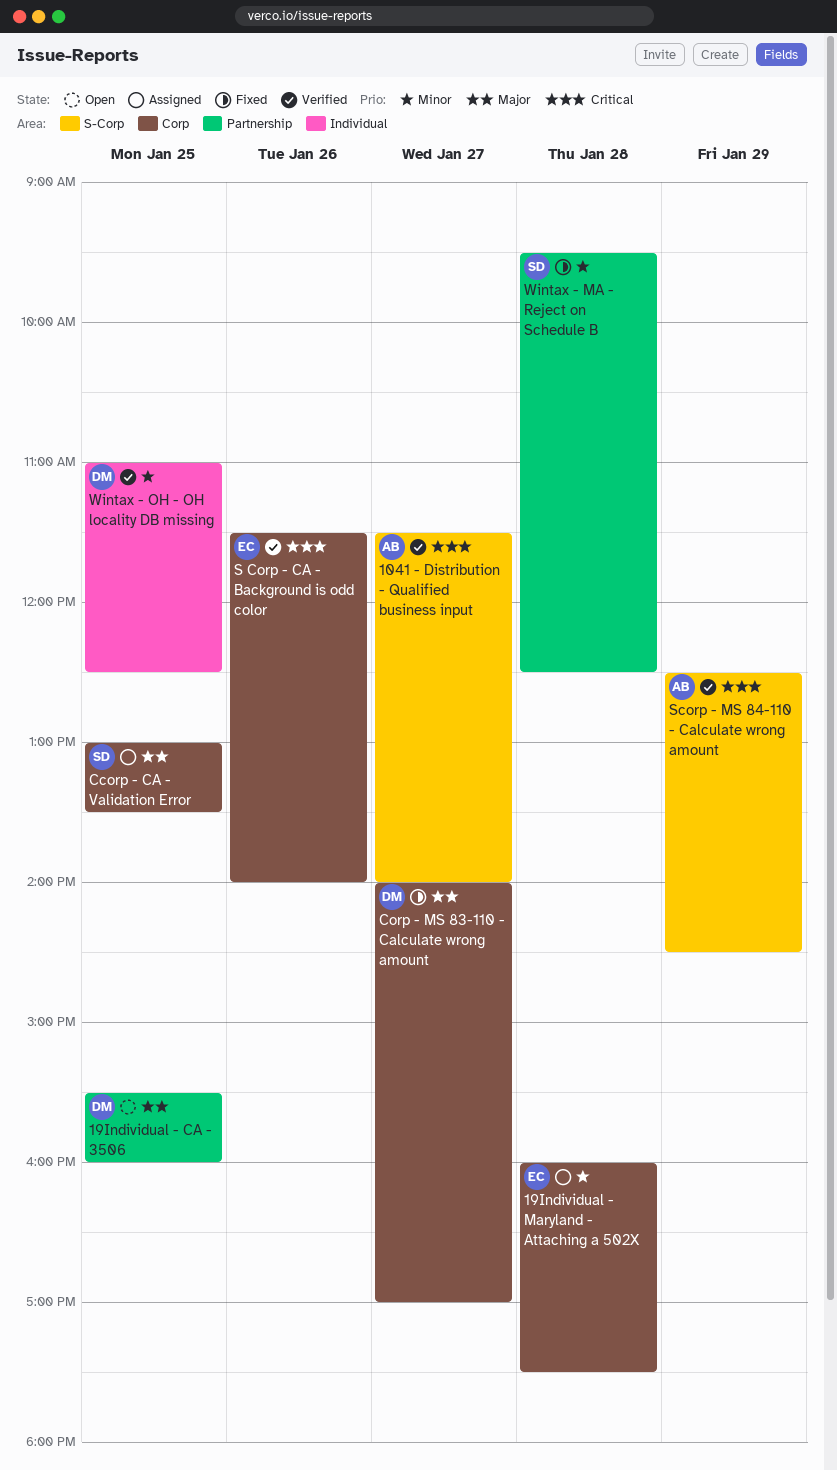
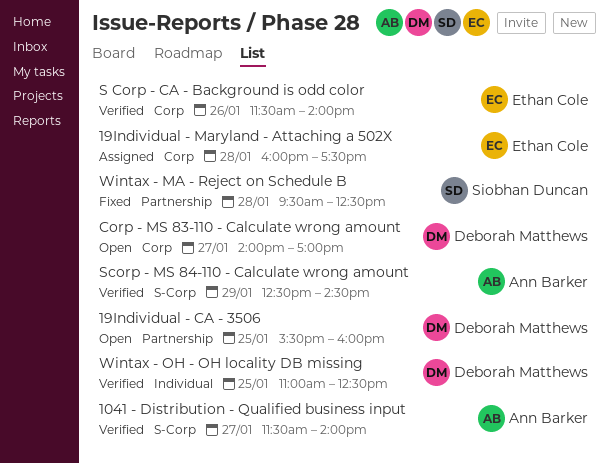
Ccorp - CA - Validation Error: present -> none
Corp - MS 83-110 - Calculate wrong amount, status: Fixed -> Open

